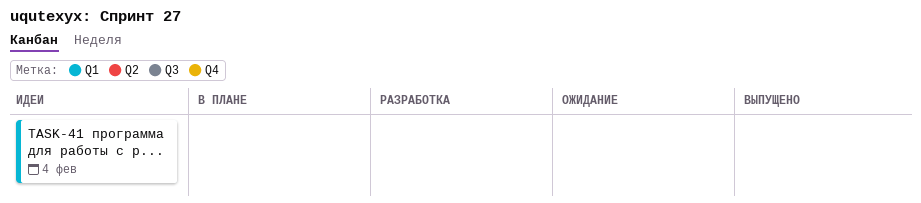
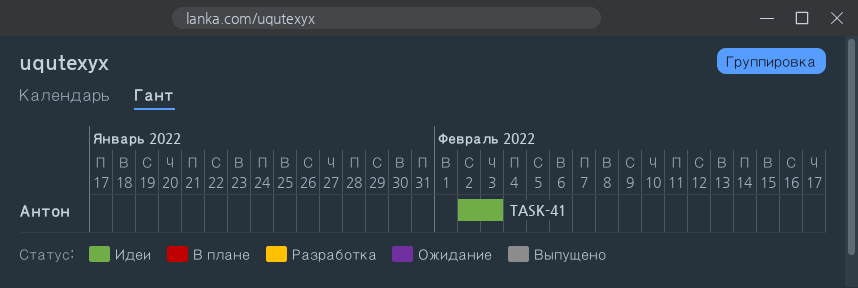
TASK-41, due: Feb 4 -> Feb 3

